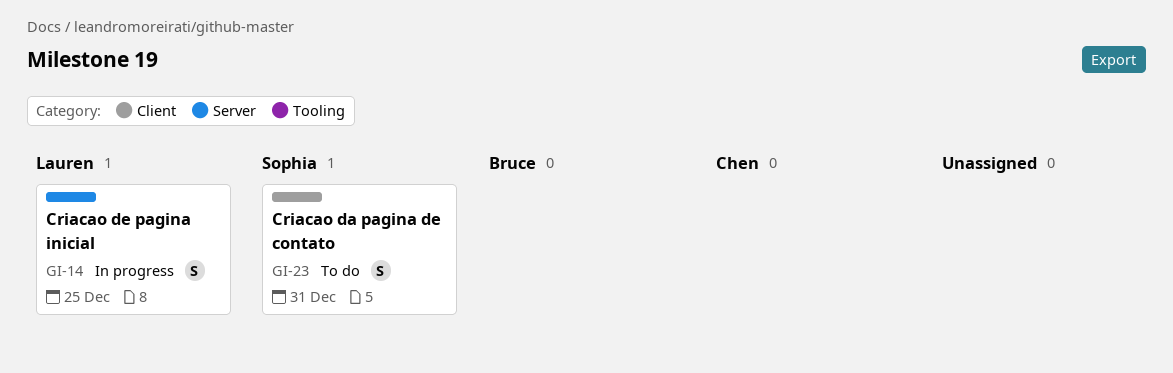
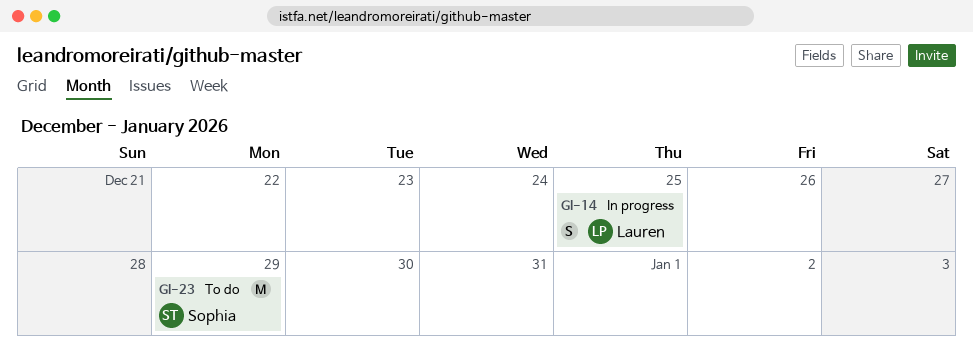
GI-23, estimate: S -> M
GI-23, due: Dec 31 -> Dec 29

